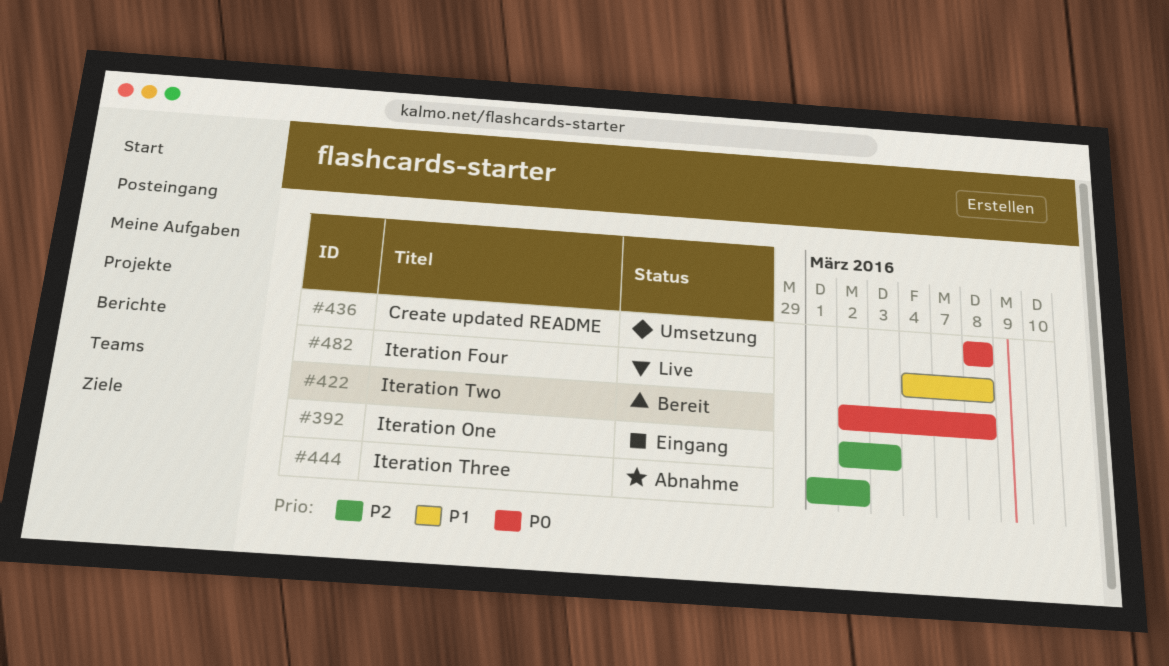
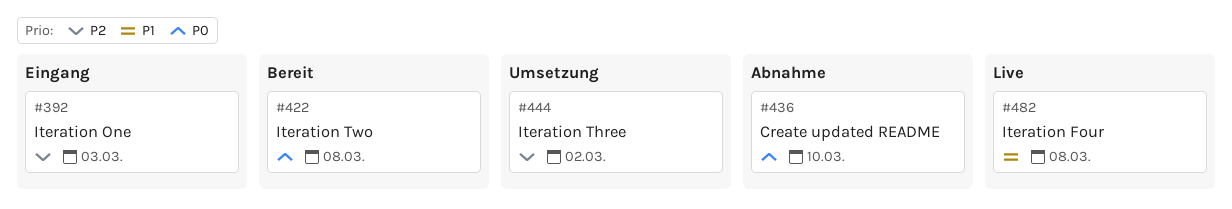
#436, status: Umsetzung -> Abnahme
#436, due: Mar 8 -> Mar 10
#444, status: Abnahme -> Umsetzung

